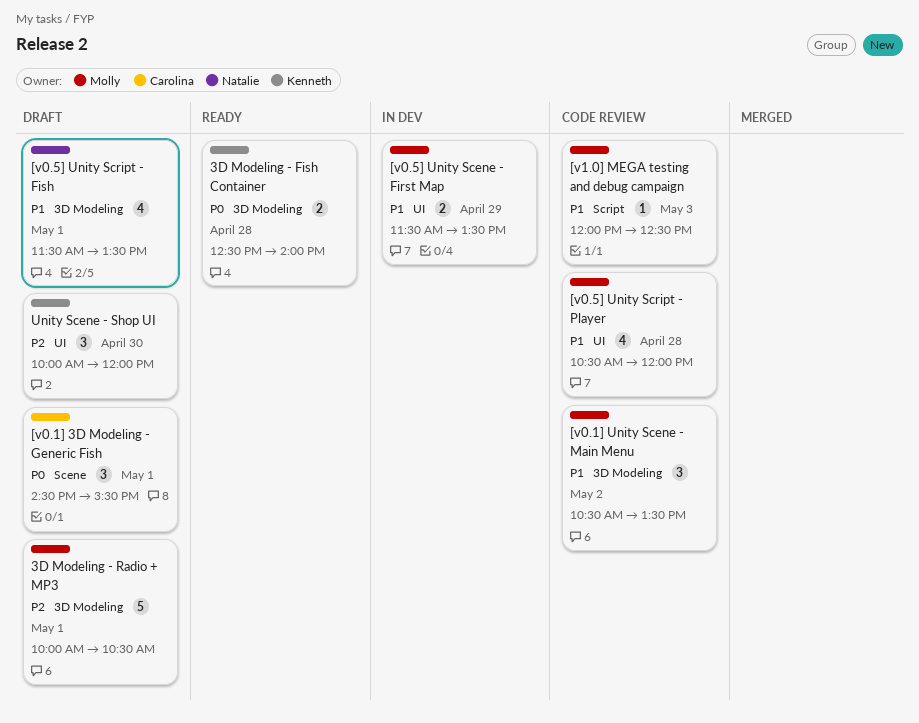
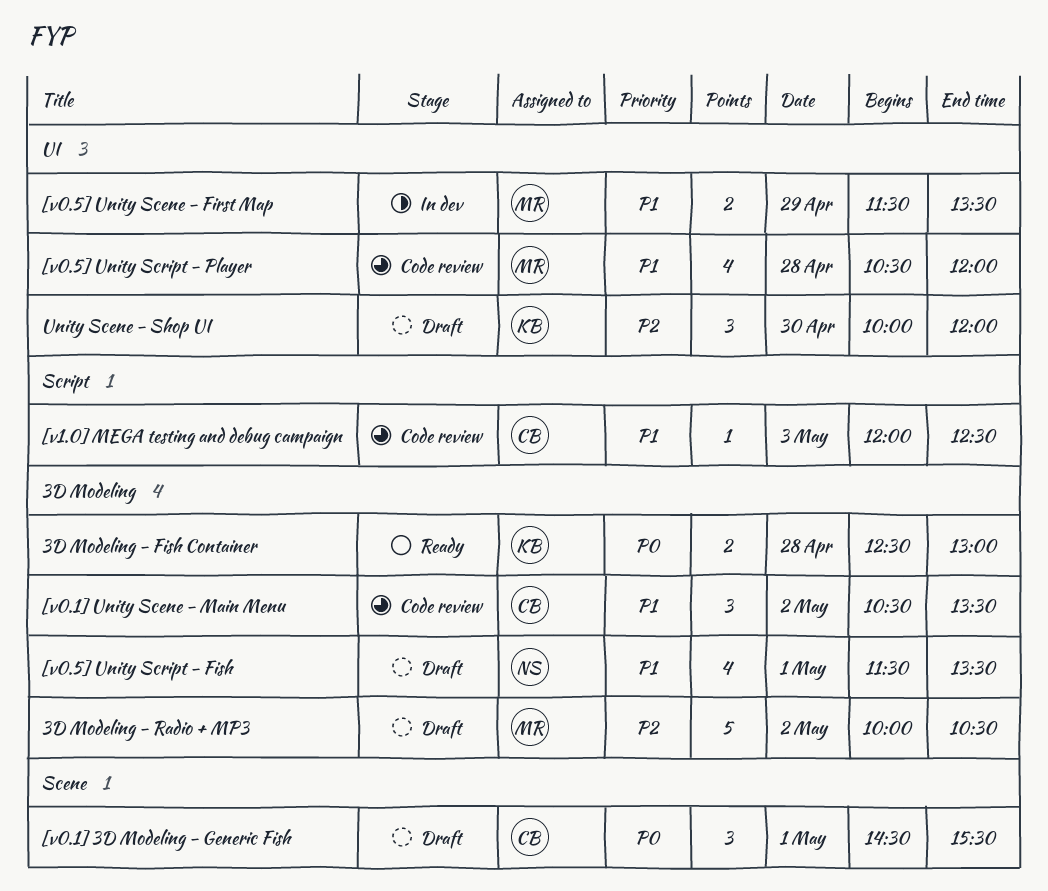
3D Modeling - Fish Container, ends: 14:00 -> 13:00
3D Modeling - Radio + MP3, day: May 1 -> May 2
[v0.1] Unity Scene - Main Menu, owner: Molly -> Carolina
[v1.0] MEGA testing and debug campaign, owner: Molly -> Carolina

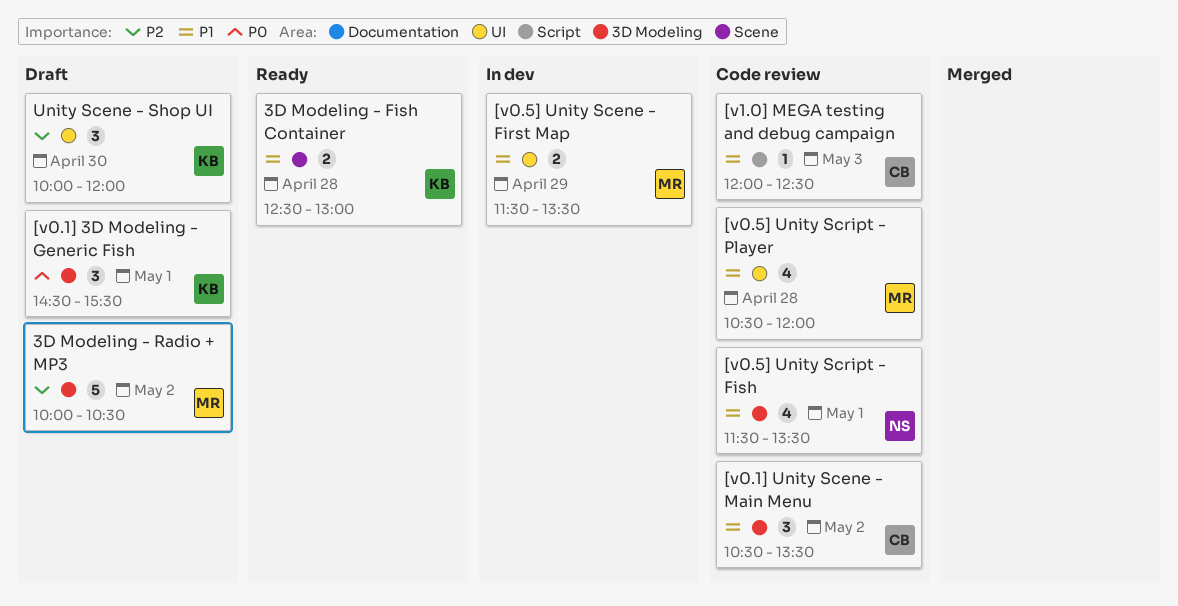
3D Modeling - Fish Container, priority: P0 -> P1
3D Modeling - Fish Container, label: 3D Modeling -> Scene
[v0.1] 3D Modeling - Generic Fish, owner: CB -> KB
[v0.1] 3D Modeling - Generic Fish, label: Scene -> 3D Modeling
[v0.5] Unity Script - Fish, status: Draft -> Code review

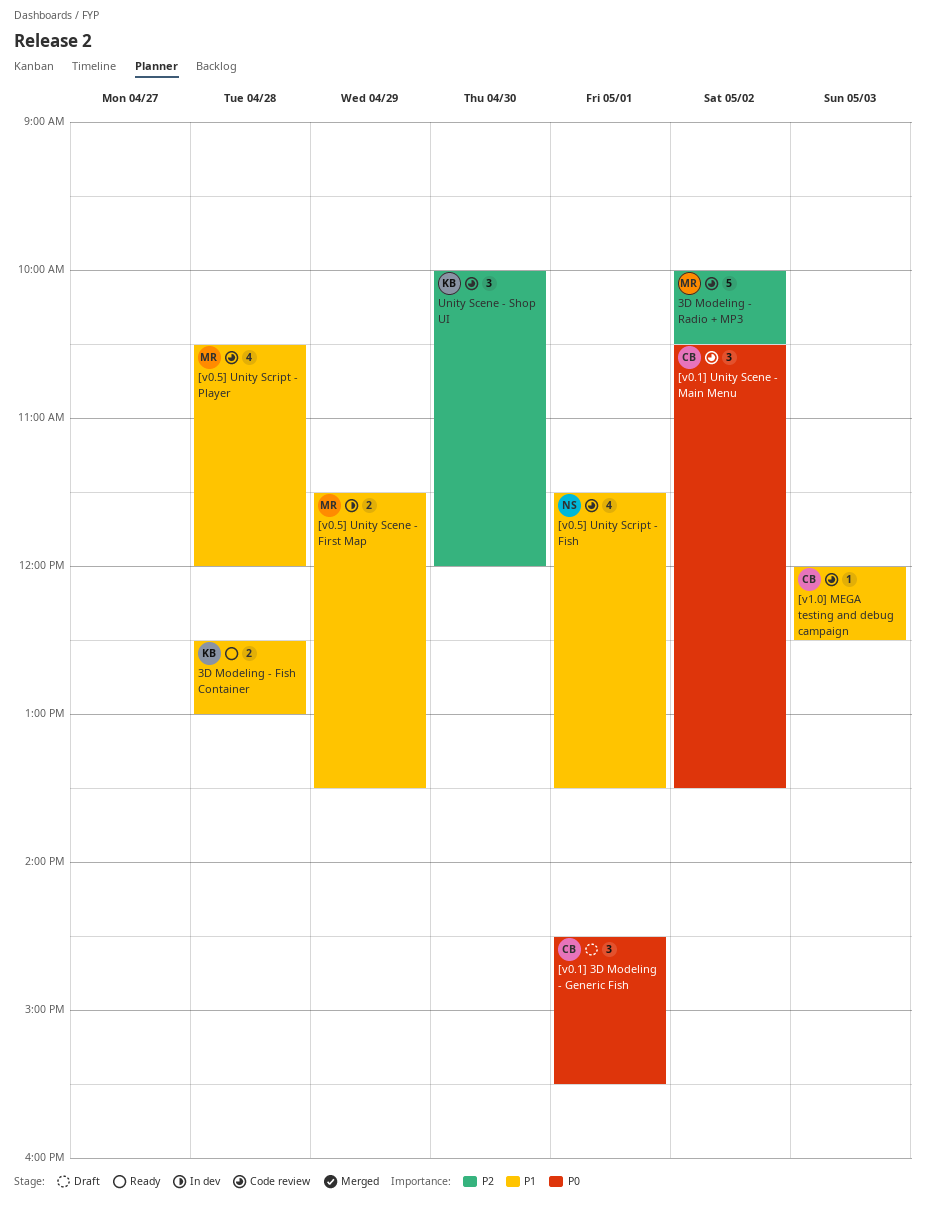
3D Modeling - Radio + MP3, status: Draft -> Code review
[v0.1] 3D Modeling - Generic Fish, owner: KB -> CB
[v0.1] Unity Scene - Main Menu, priority: P1 -> P0
Unity Scene - Shop UI, status: Draft -> Code review

